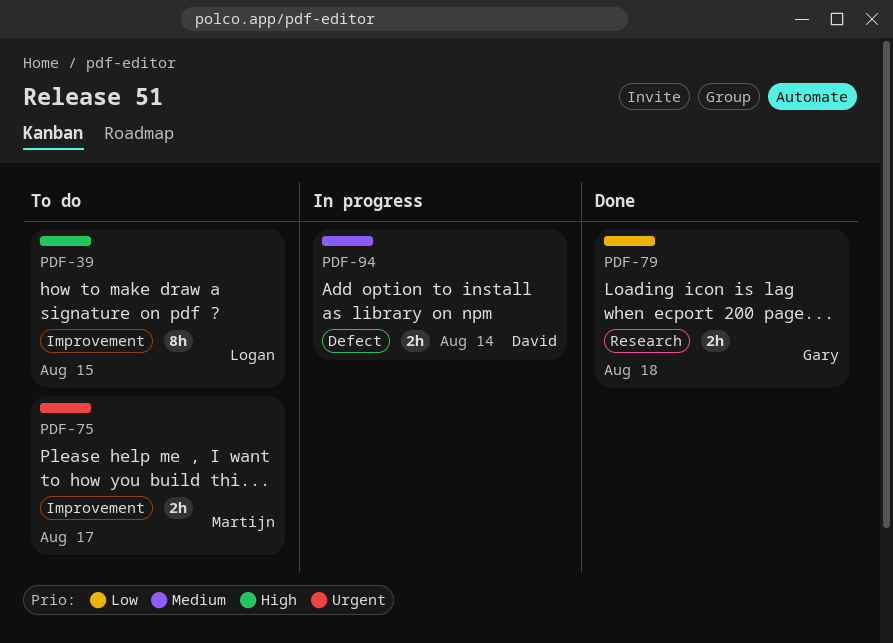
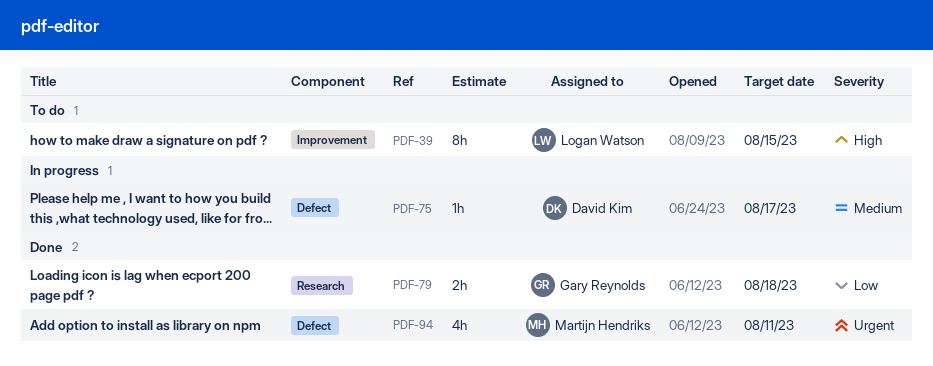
PDF-75, status: To do -> In progress
PDF-75, owner: Martijn Hendriks -> David Kim
PDF-75, priority: Urgent -> Medium
PDF-75, label: Improvement -> Defect
PDF-75, estimate: 2h -> 1h
PDF-94, status: In progress -> Done
PDF-94, owner: David Kim -> Martijn Hendriks
PDF-94, priority: Medium -> Urgent
PDF-94, estimate: 2h -> 4h
PDF-94, due: Aug 14 -> Aug 11

